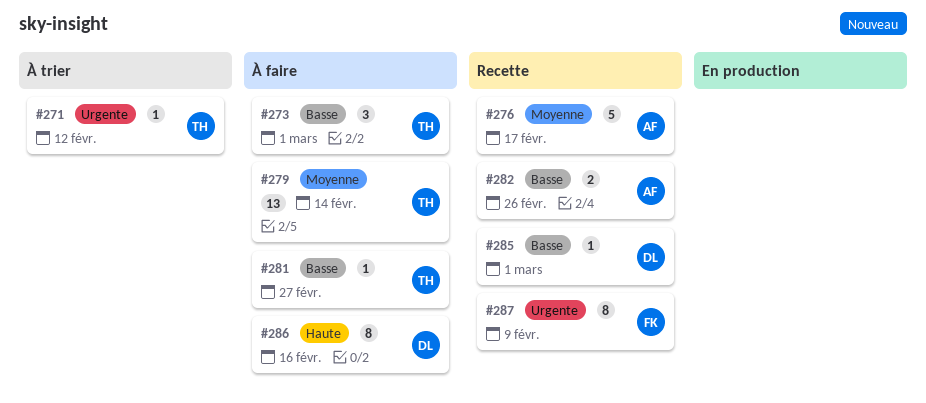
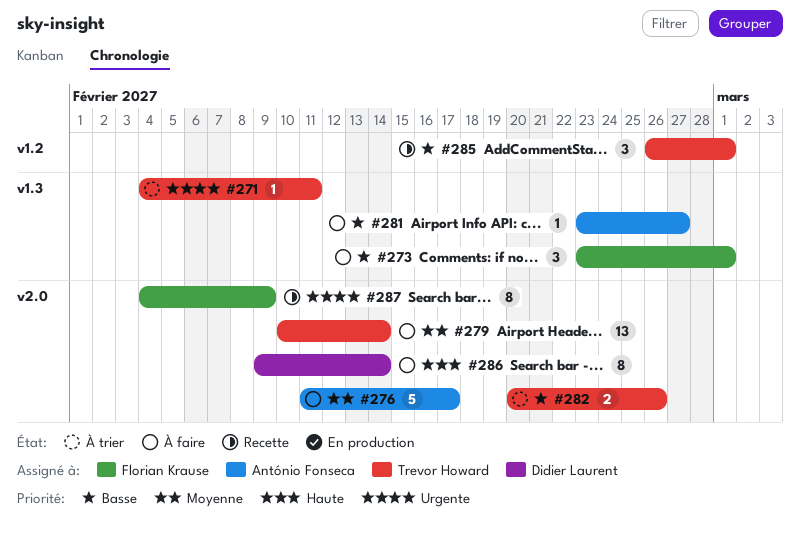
#271, due: Feb 12 -> Feb 11
#273, owner: Trevor Howard -> Florian Krause
#276, status: Recette -> À faire
#281, owner: Trevor Howard -> António Fonseca
#282, status: Recette -> À trier
#282, owner: António Fonseca -> Trevor Howard
#285, owner: Didier Laurent -> Trevor Howard
#285, estimate: 1 -> 3
#286, due: Feb 16 -> Feb 14

